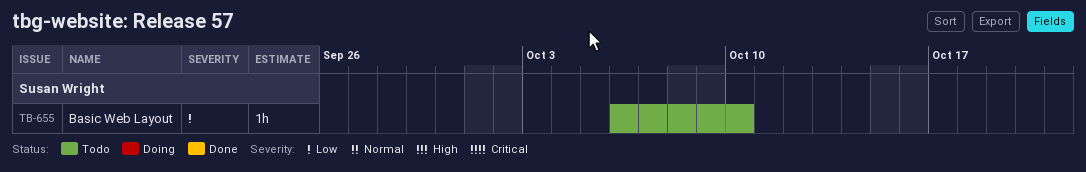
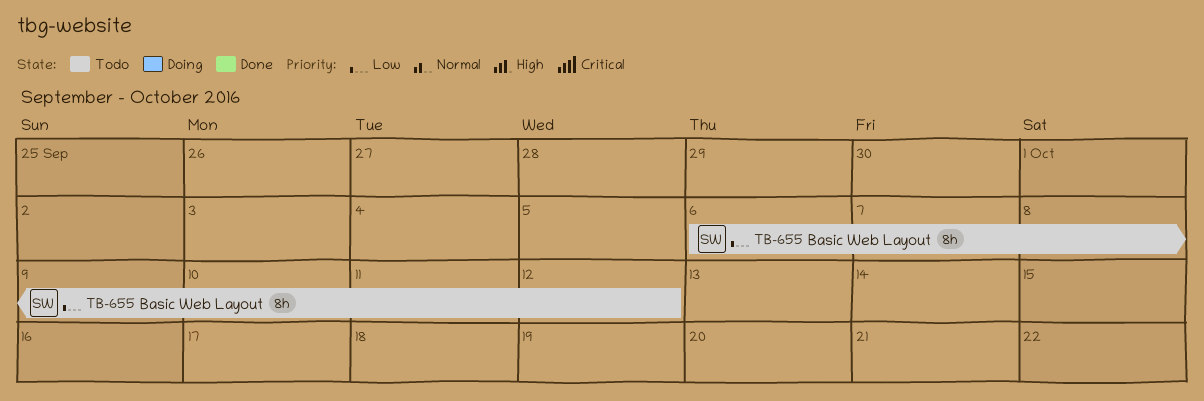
TB-655, estimate: 1h -> 8h
TB-655, due: Oct 10 -> Oct 12

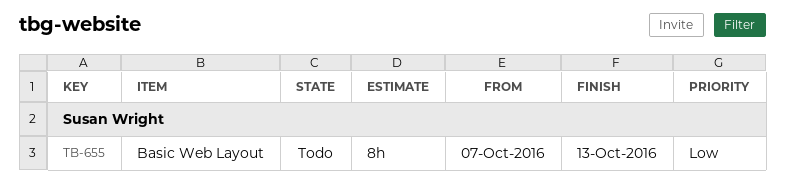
TB-655, start: Oct 6 -> Oct 7
TB-655, due: Oct 12 -> Oct 13

